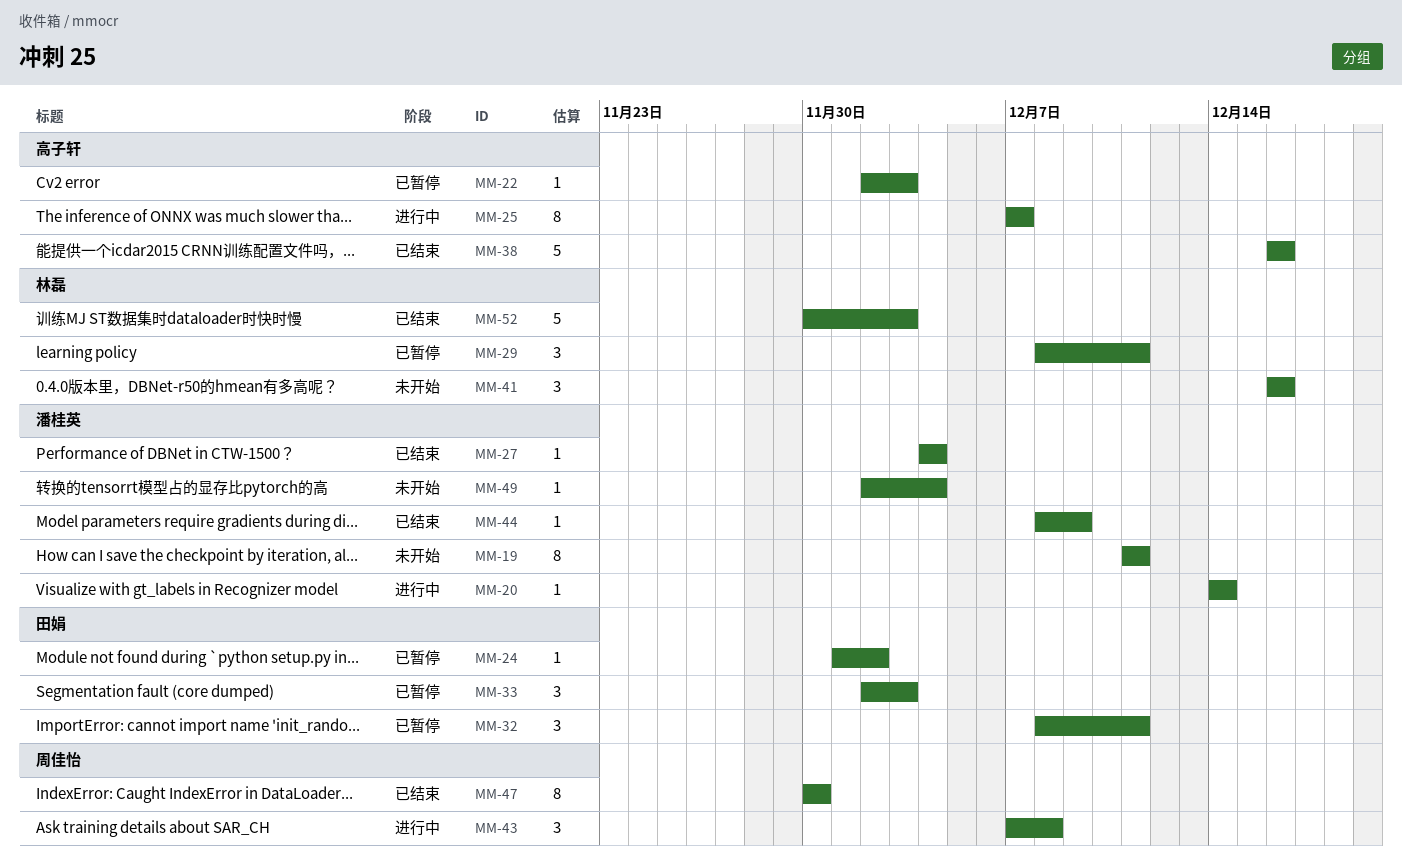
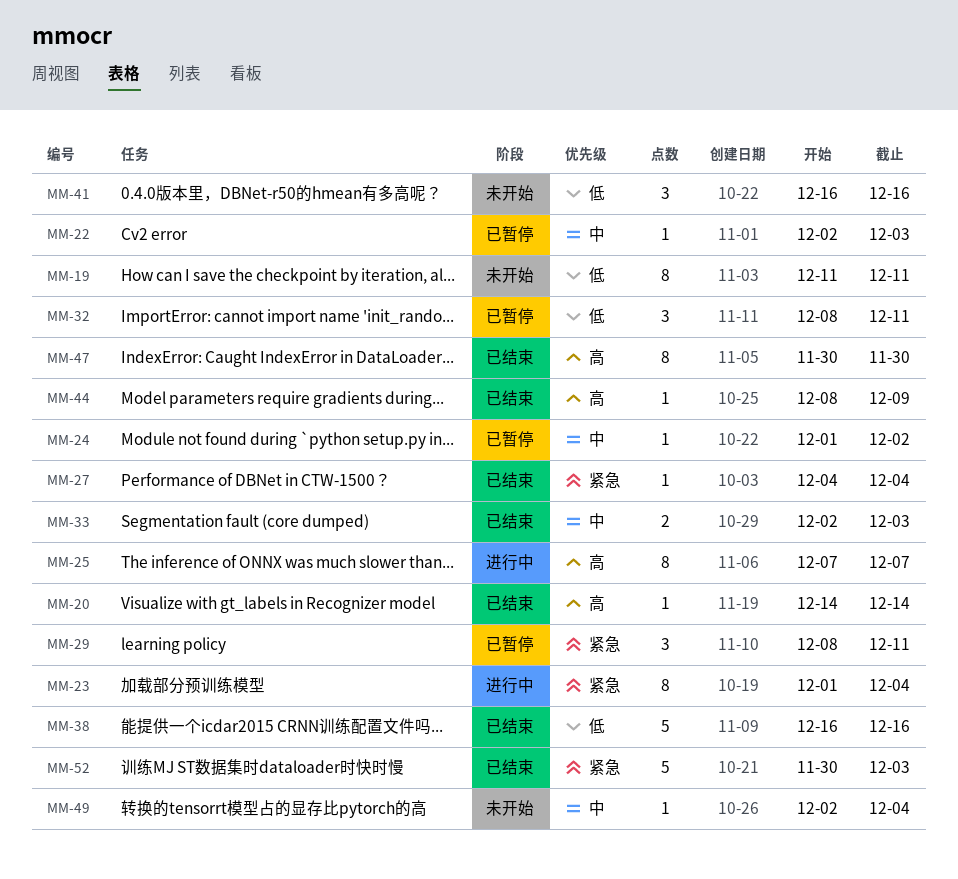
MM-20, status: 进行中 -> 已结束
MM-23: none -> present
MM-33, status: 已暂停 -> 已结束
MM-33, estimate: 3 -> 2
MM-43: present -> none

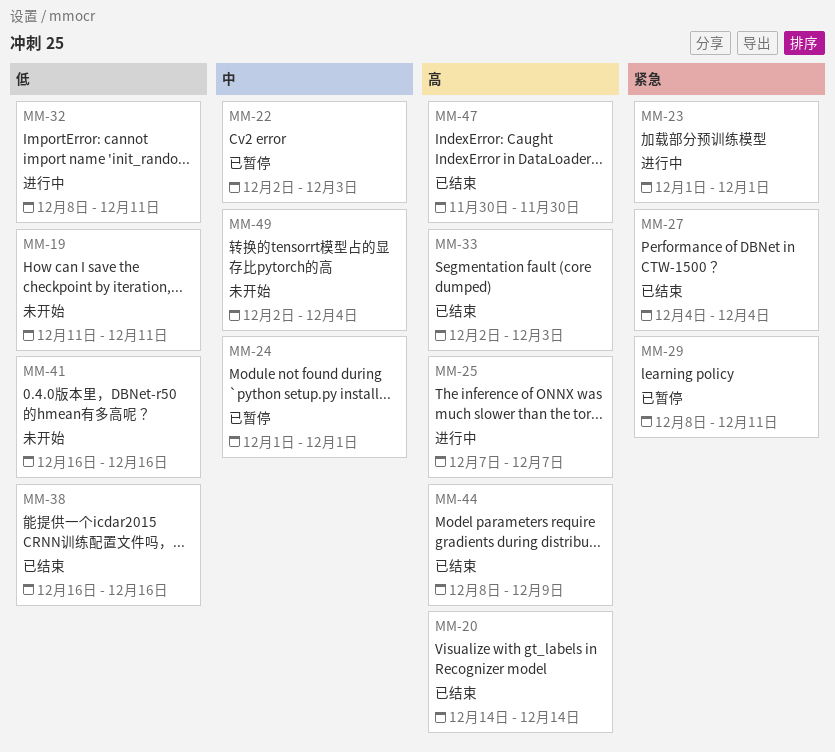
MM-23, due: Dec 4 -> Dec 1
MM-24, due: Dec 2 -> Dec 1
MM-32, status: 已暂停 -> 进行中
MM-33, priority: 中 -> 高
MM-52: present -> none

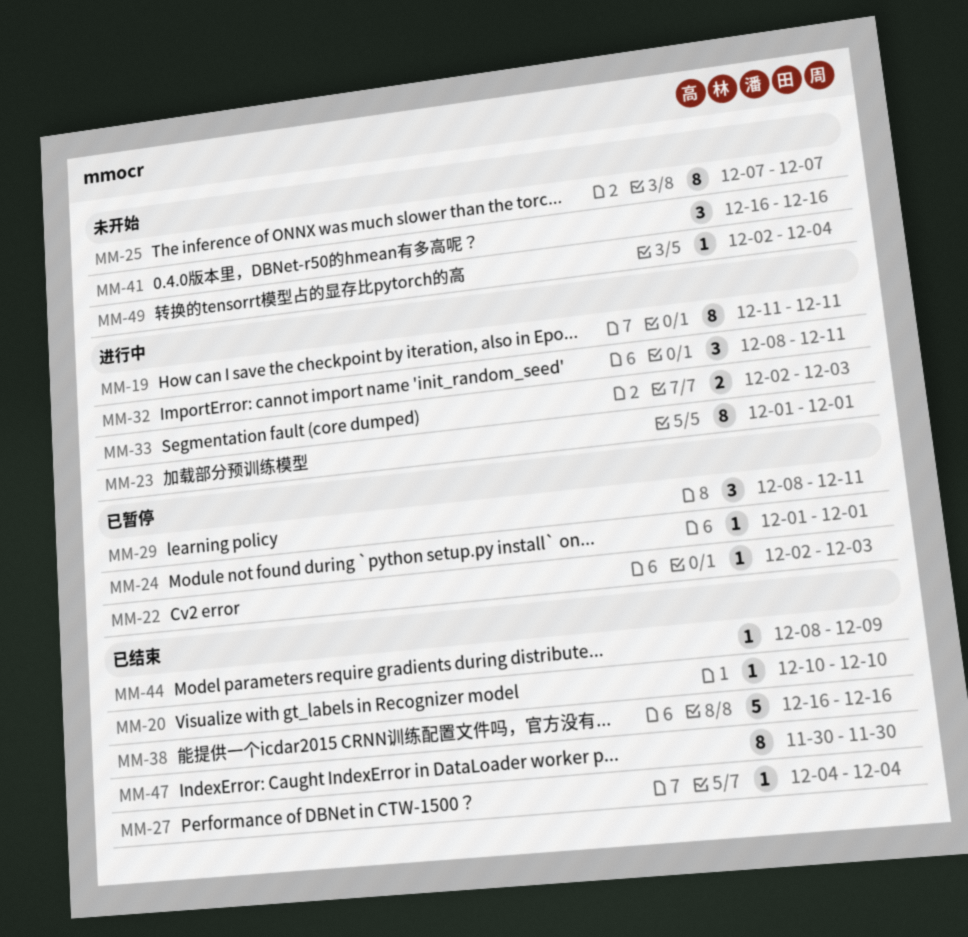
MM-19, status: 未开始 -> 进行中
MM-20, start: Dec 14 -> Dec 10
MM-20, due: Dec 14 -> Dec 10
MM-25, status: 进行中 -> 未开始
MM-33, status: 已结束 -> 进行中

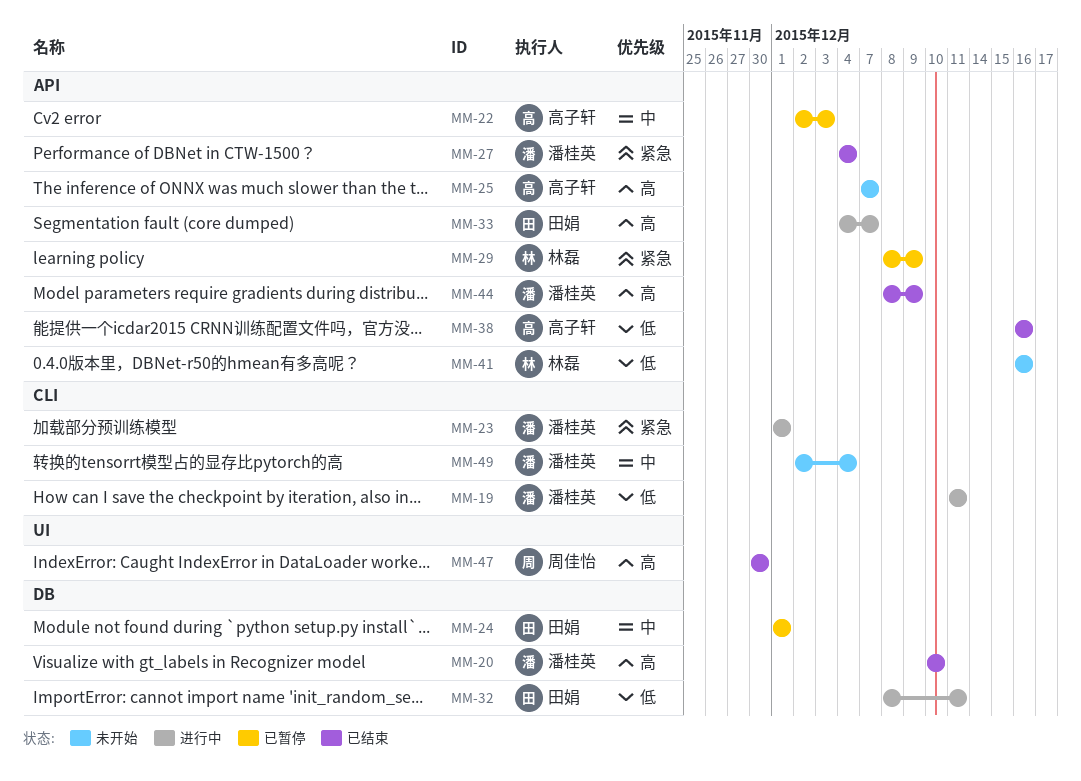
MM-29, due: Dec 11 -> Dec 9
MM-33, start: Dec 2 -> Dec 4
MM-33, due: Dec 3 -> Dec 7

